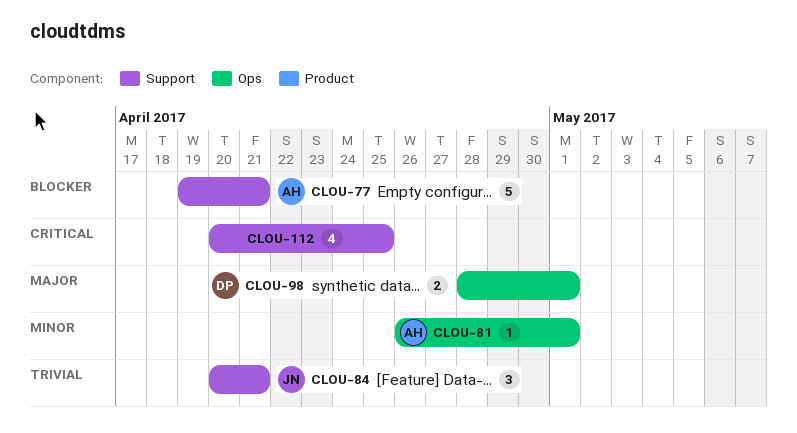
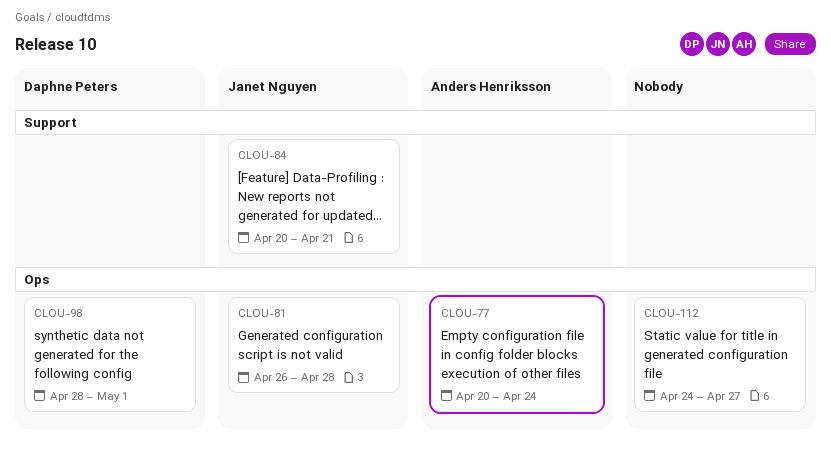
CLOU-77, label: Support -> Ops
CLOU-77, start: Apr 19 -> Apr 20
CLOU-77, due: Apr 21 -> Apr 24
CLOU-81, owner: Anders Henriksson -> Janet Nguyen
CLOU-81, due: May 1 -> Apr 28
CLOU-112, label: Support -> Ops
CLOU-112, start: Apr 20 -> Apr 24
CLOU-112, due: Apr 25 -> Apr 27

